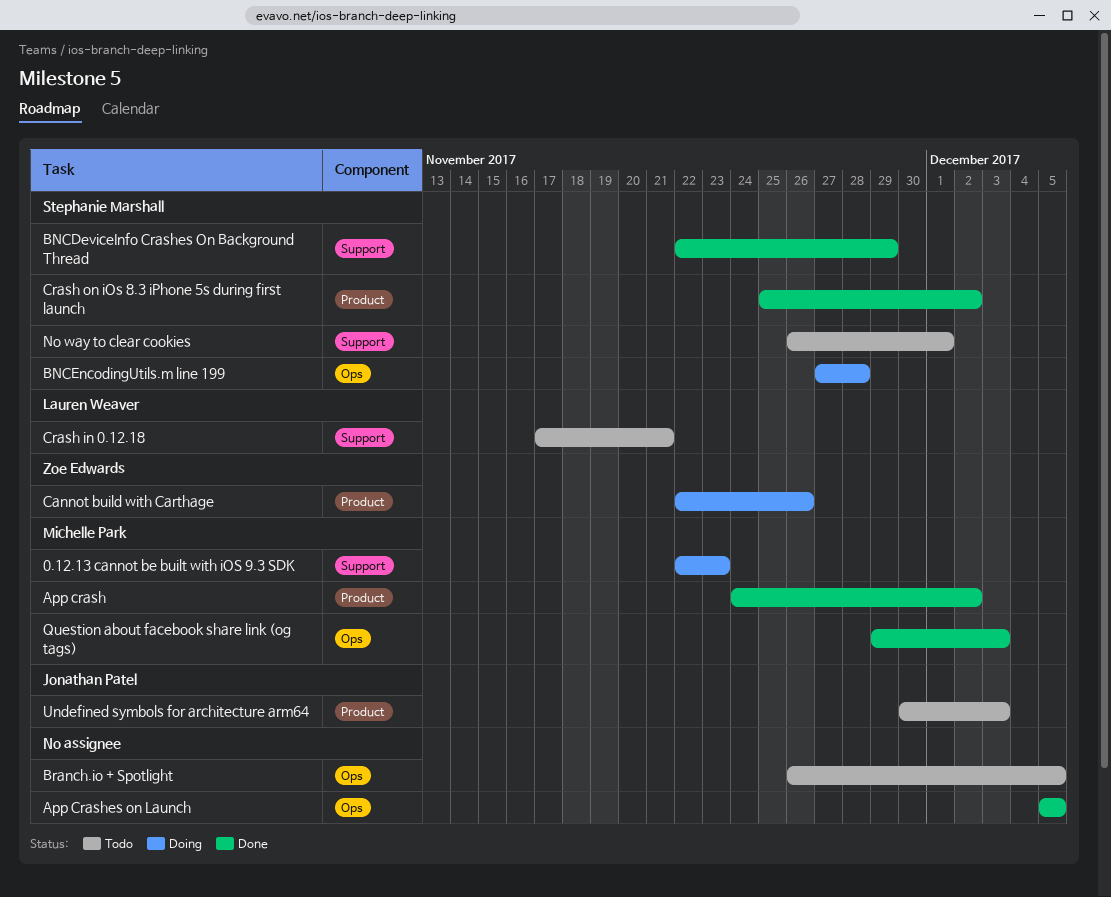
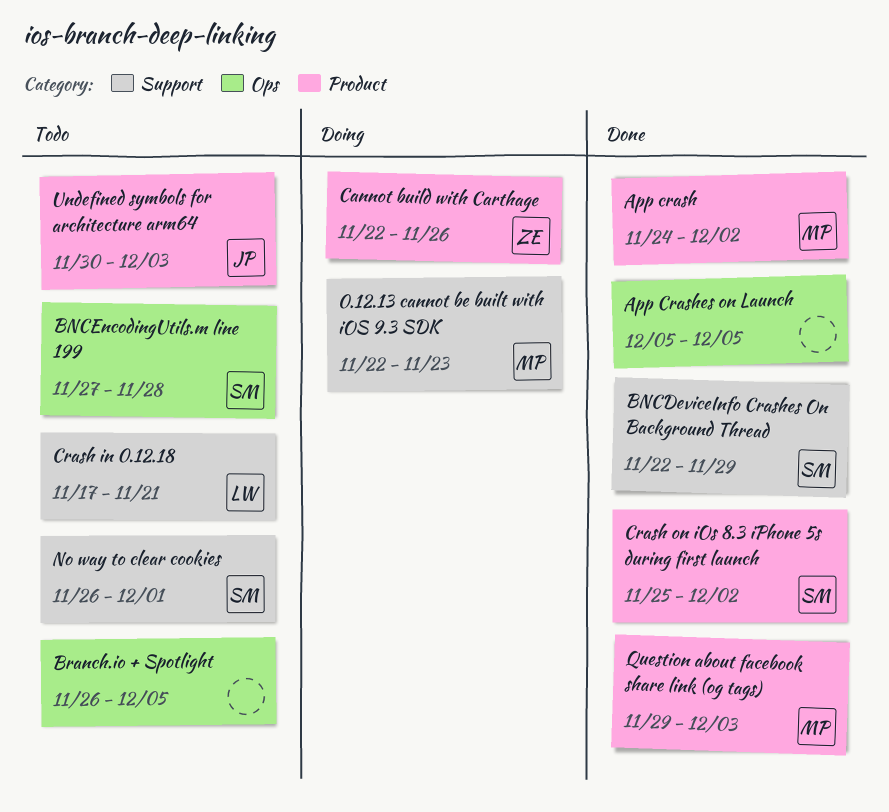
BNCEncodingUtils.m line 199, status: Doing -> Todo
Question about facebook share link (og tags), label: Ops -> Product

